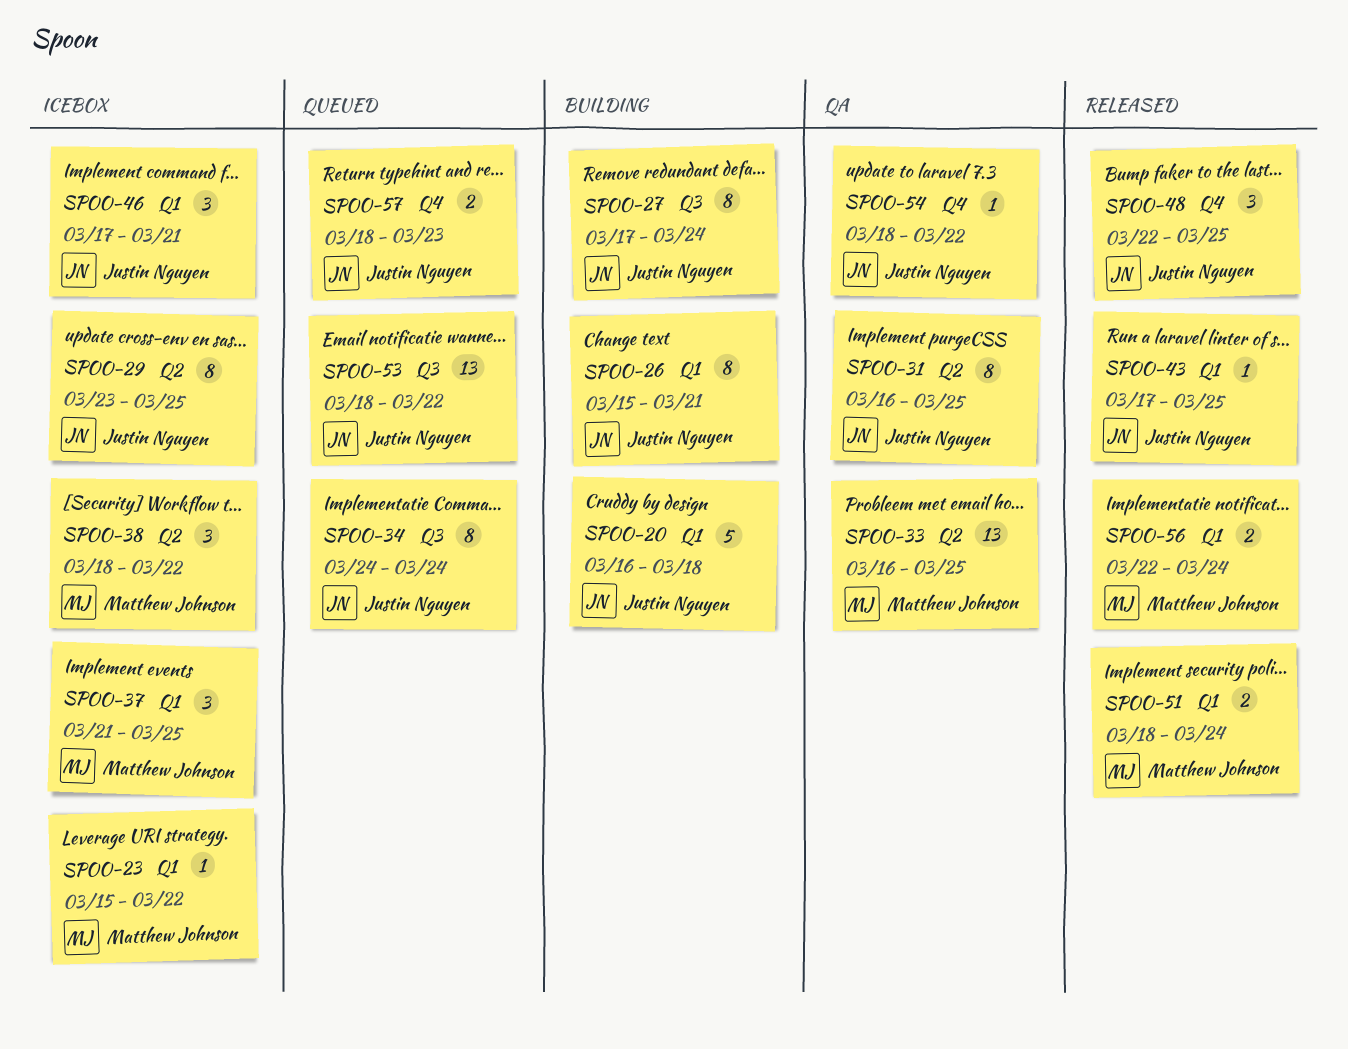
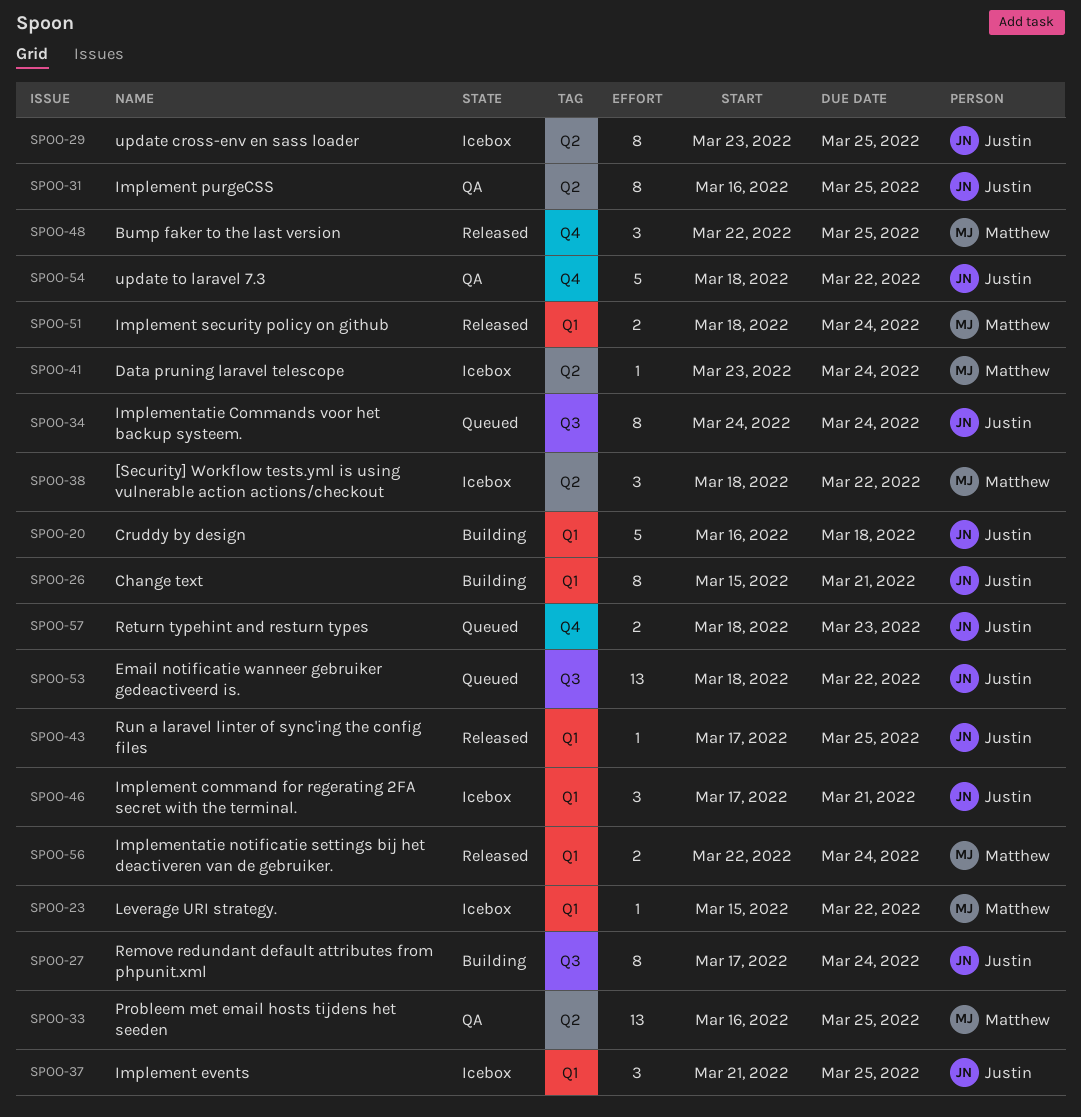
SPOO-37, owner: Matthew Johnson -> Justin Nguyen
SPOO-41: none -> present
SPOO-48, owner: Justin Nguyen -> Matthew Johnson
SPOO-54, estimate: 1 -> 5

